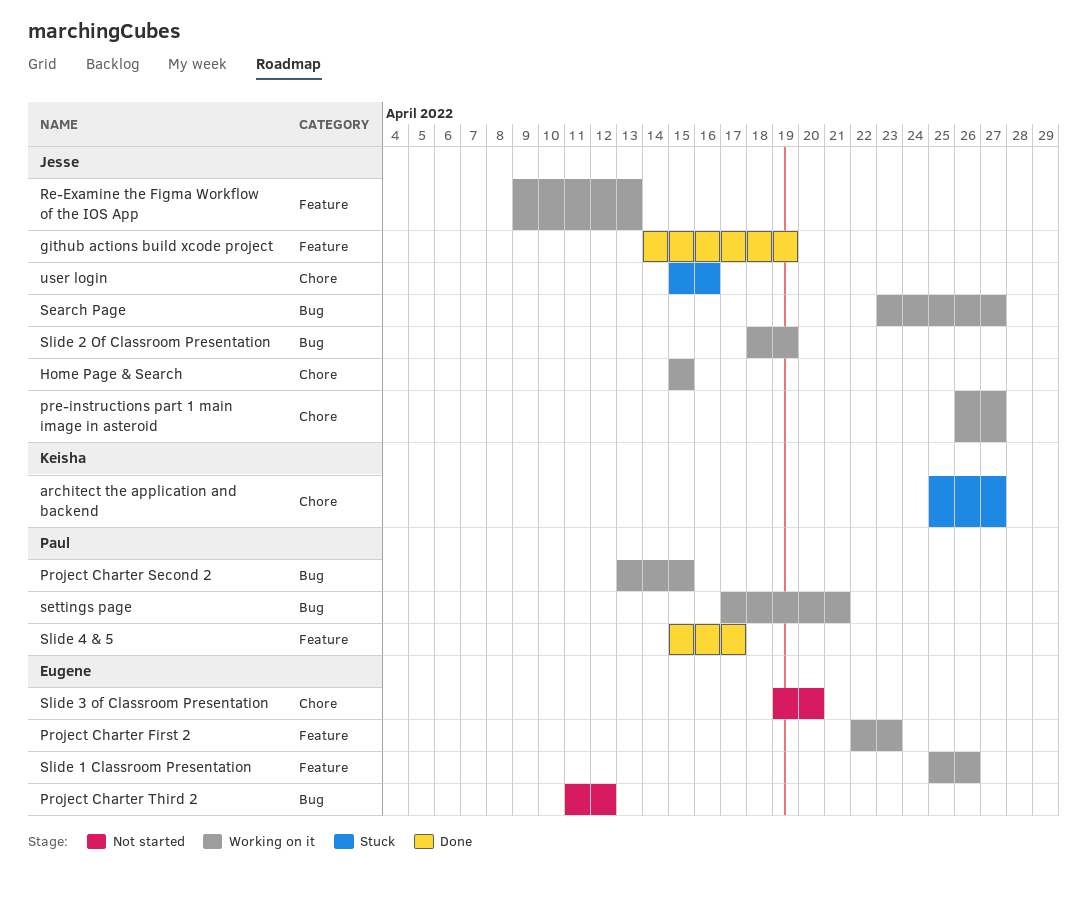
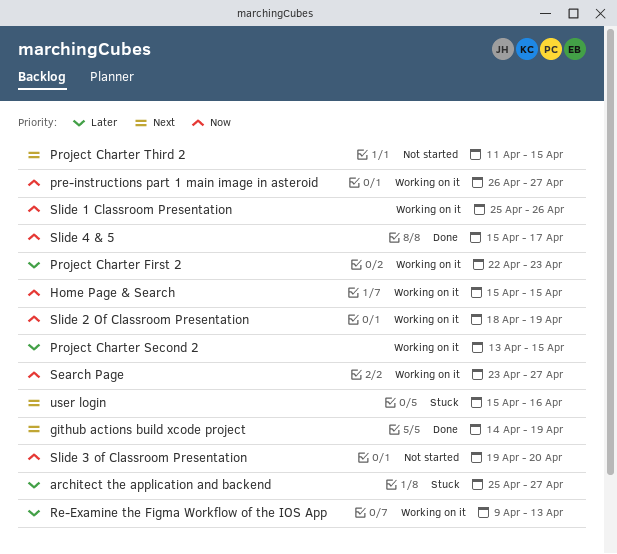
Project Charter Third 2, due: Apr 12 -> Apr 15
settings page: present -> none

